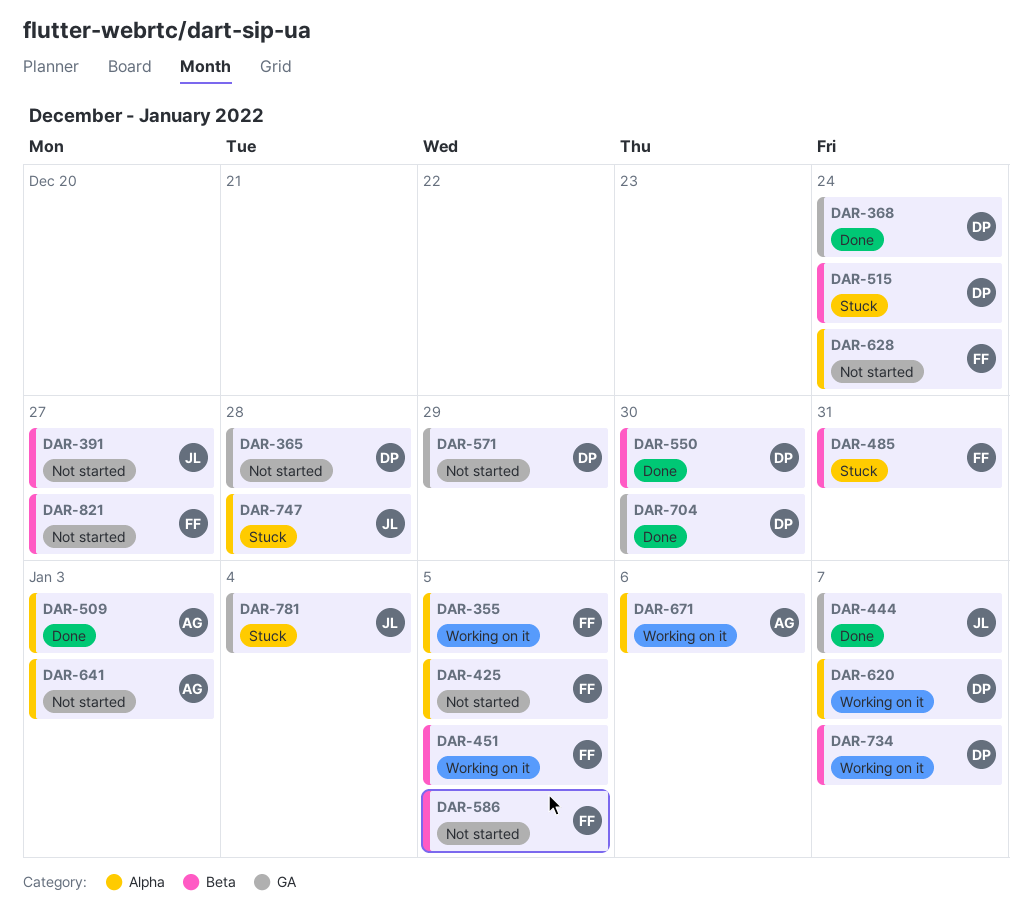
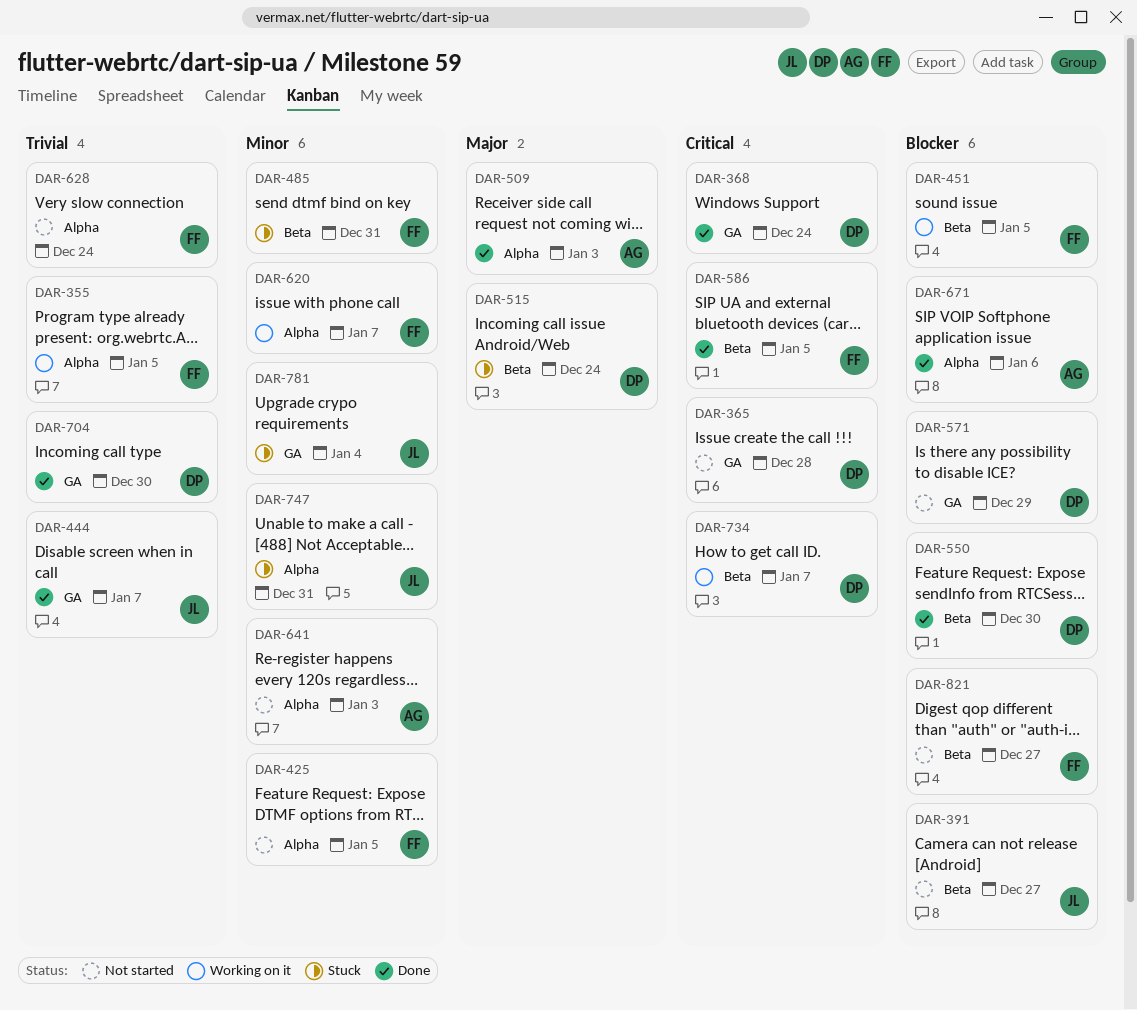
DAR-586, status: Not started -> Done
DAR-620, owner: DP -> FF
DAR-671, status: Working on it -> Done
DAR-747, due: Dec 28 -> Dec 31

